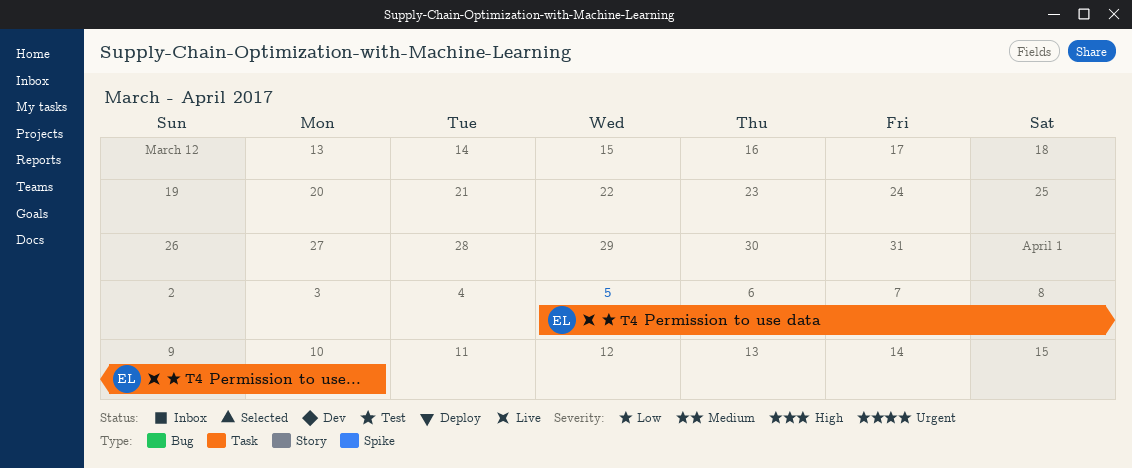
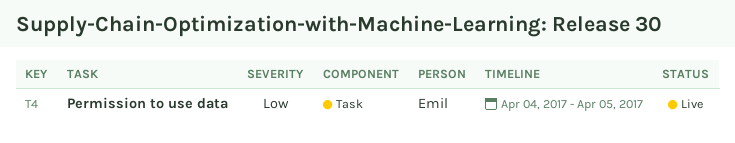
T4, start: Apr 5 -> Apr 4
T4, due: Apr 10 -> Apr 5

